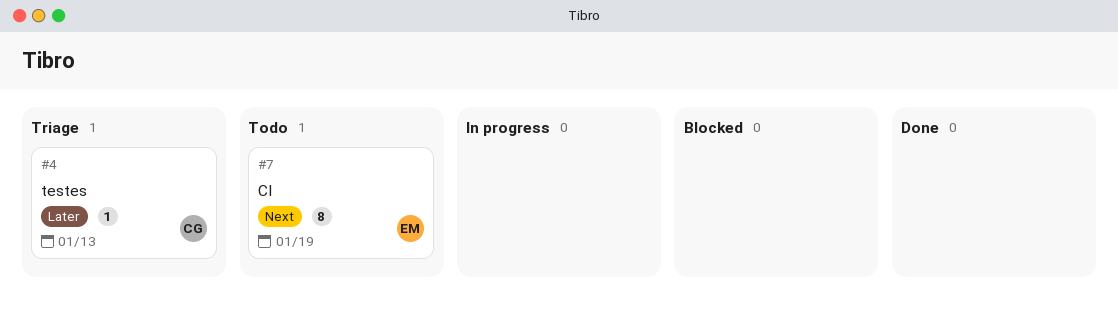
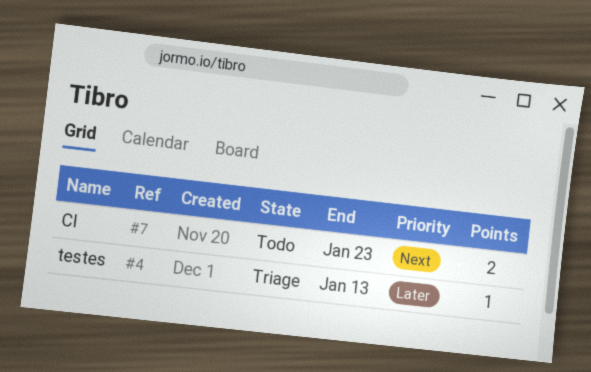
#7, estimate: 8 -> 2
#7, due: Jan 19 -> Jan 23

